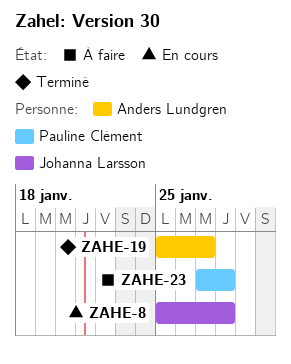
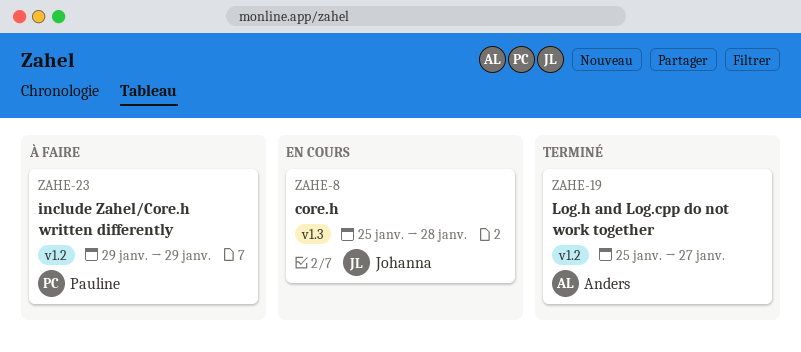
ZAHE-23, start: Jan 27 -> Jan 29
ZAHE-23, due: Jan 28 -> Jan 29

